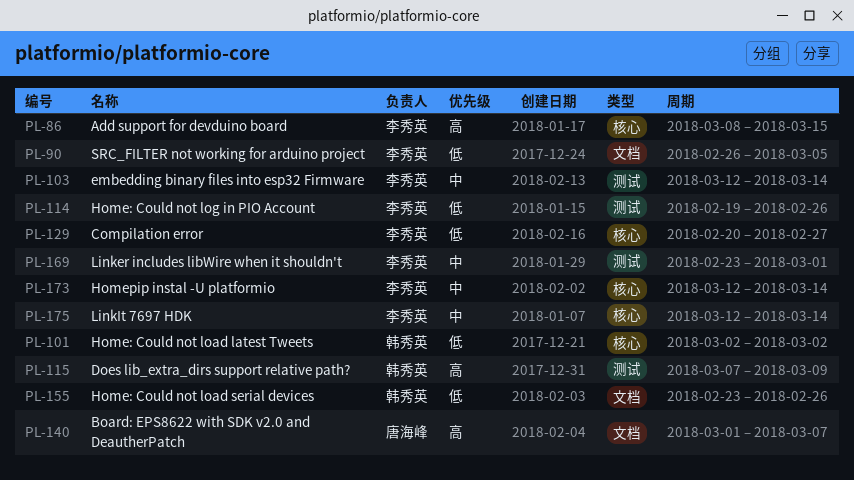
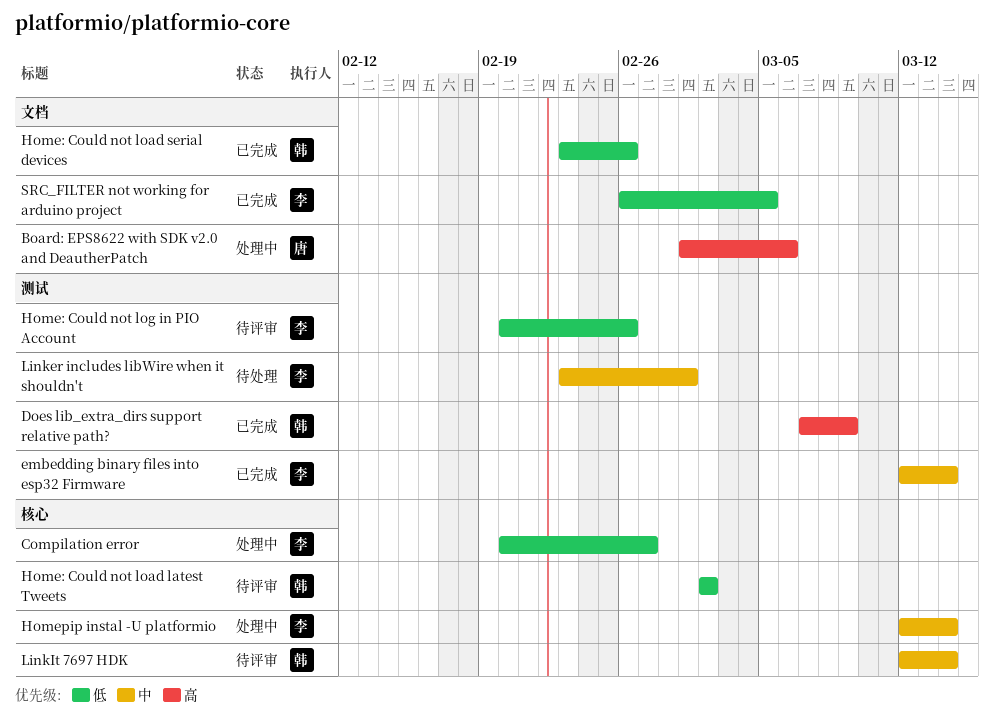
Add support for devduino board: present -> none
Board: EPS8622 with SDK v2.0 and DeautherPatch, due: Mar 7 -> Mar 6
Home: Could not log in PIO Account, start: Feb 19 -> Feb 20
LinkIt 7697 HDK, owner: 李秀英 -> 韩秀英

